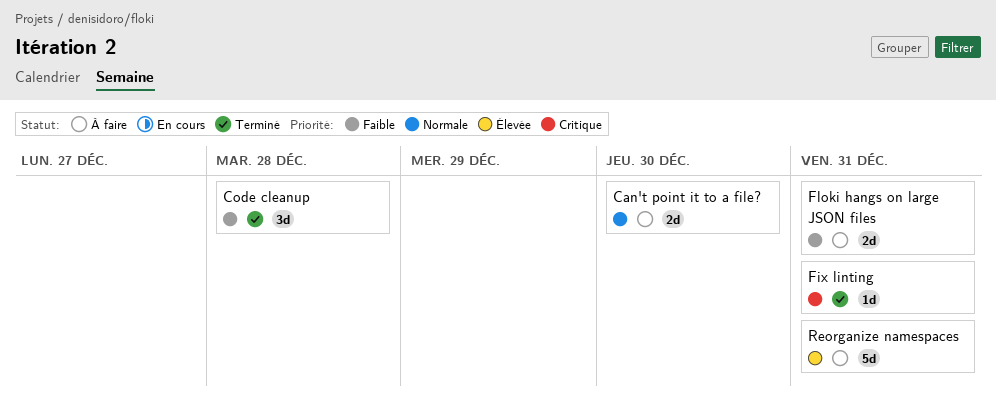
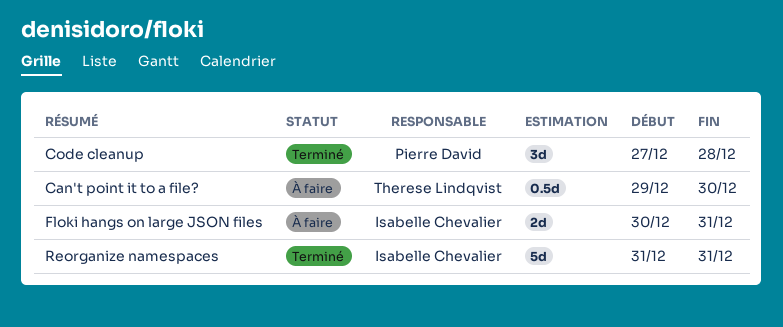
Can't point it to a file?, estimate: 2d -> 0.5d
Fix linting: present -> none
Reorganize namespaces, status: À faire -> Terminé

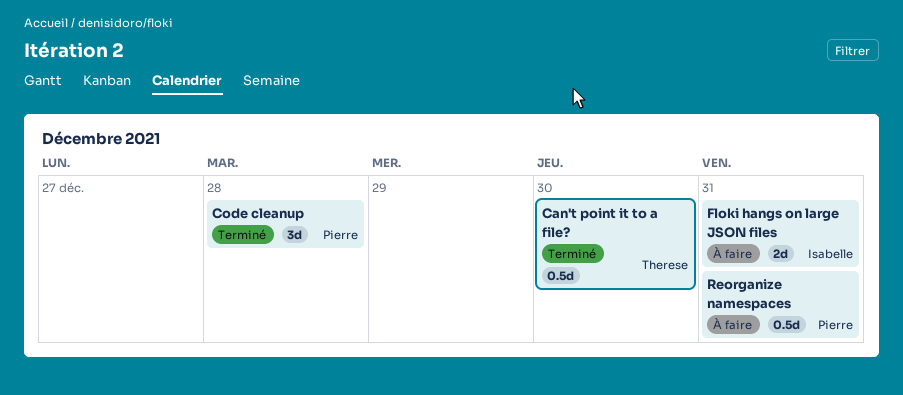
Can't point it to a file?, status: À faire -> Terminé
Reorganize namespaces, status: Terminé -> À faire
Reorganize namespaces, owner: Isabelle Chevalier -> Pierre David
Reorganize namespaces, estimate: 5d -> 0.5d

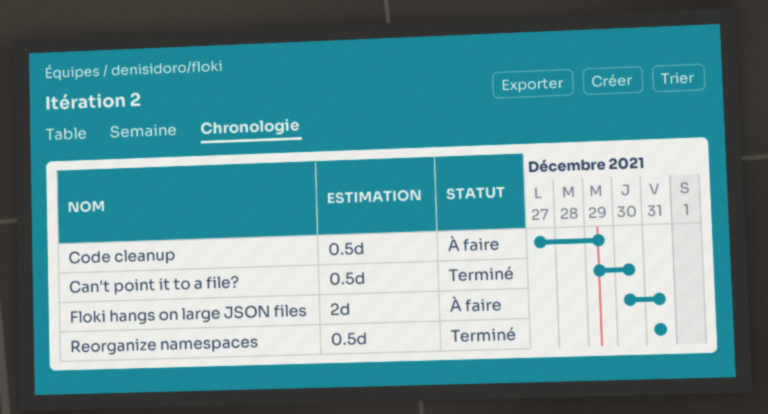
Code cleanup, status: Terminé -> À faire
Code cleanup, estimate: 3d -> 0.5d
Code cleanup, due: Dec 28 -> Dec 29
Reorganize namespaces, status: À faire -> Terminé

